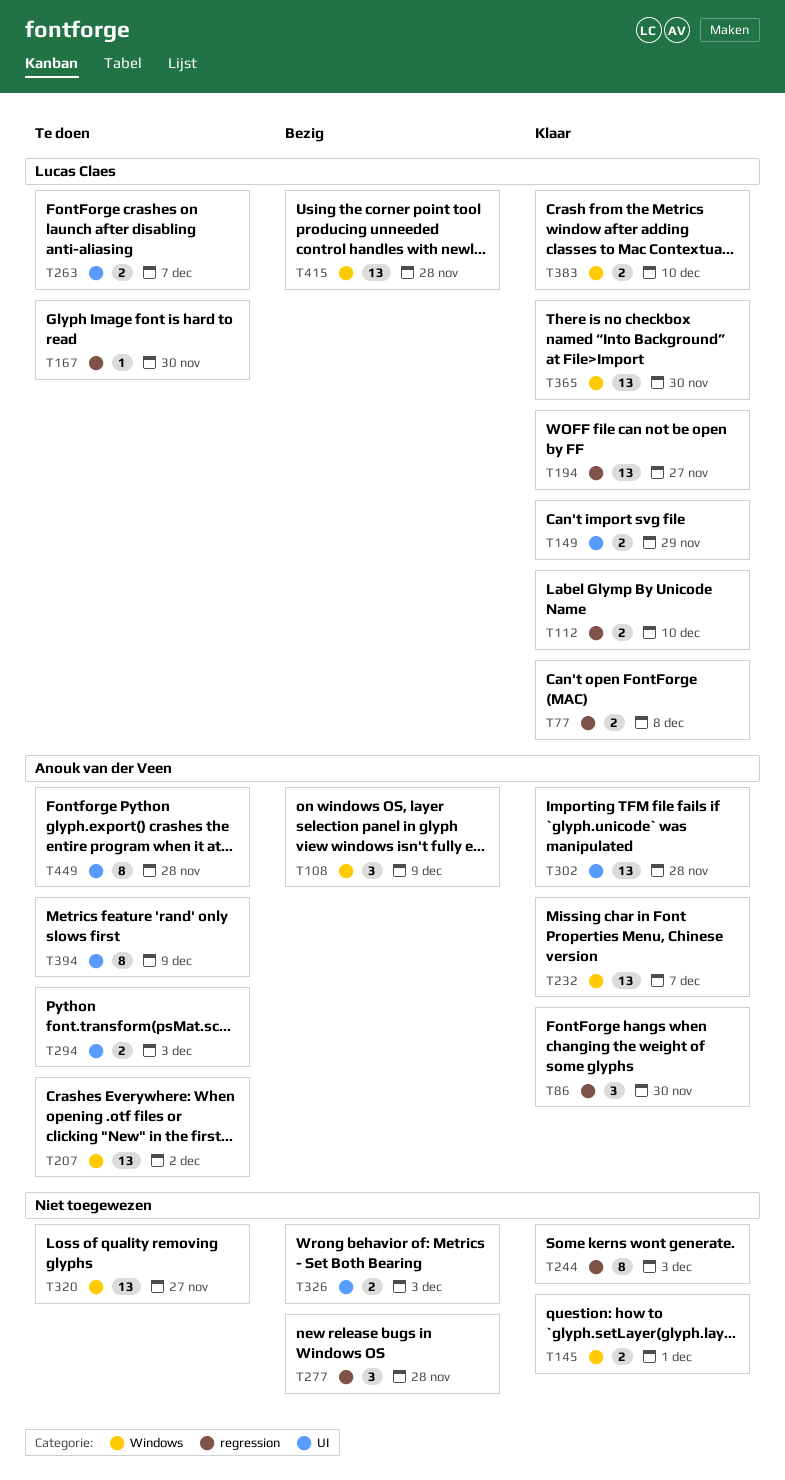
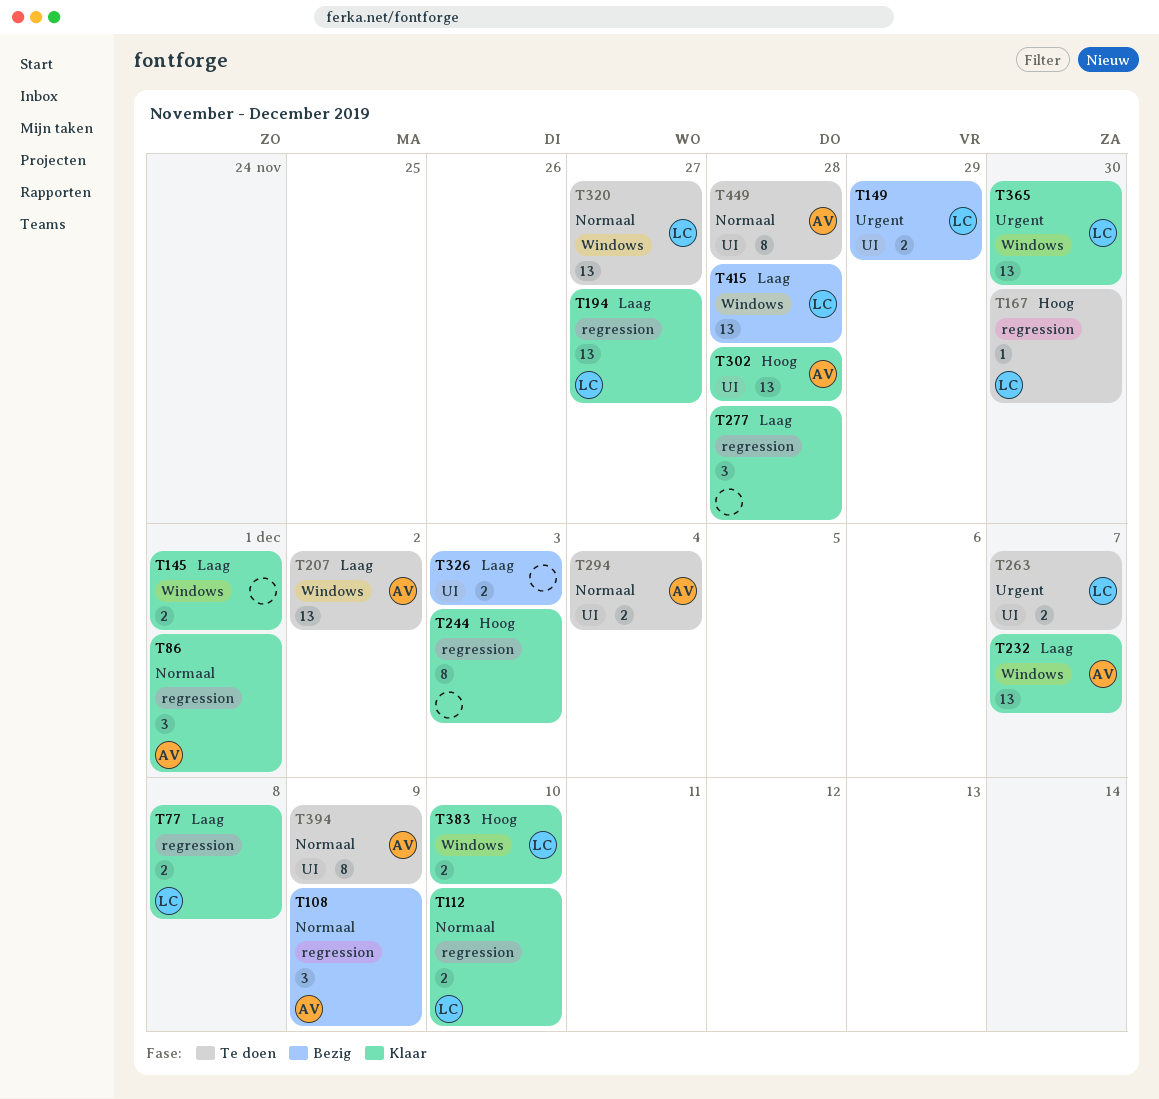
T86, due: Nov 30 -> Dec 1
T108, label: Windows -> regression
T149, status: Klaar -> Bezig
T277, status: Bezig -> Klaar
T294, due: Dec 3 -> Dec 4
T320, owner: none -> Lucas Claes

